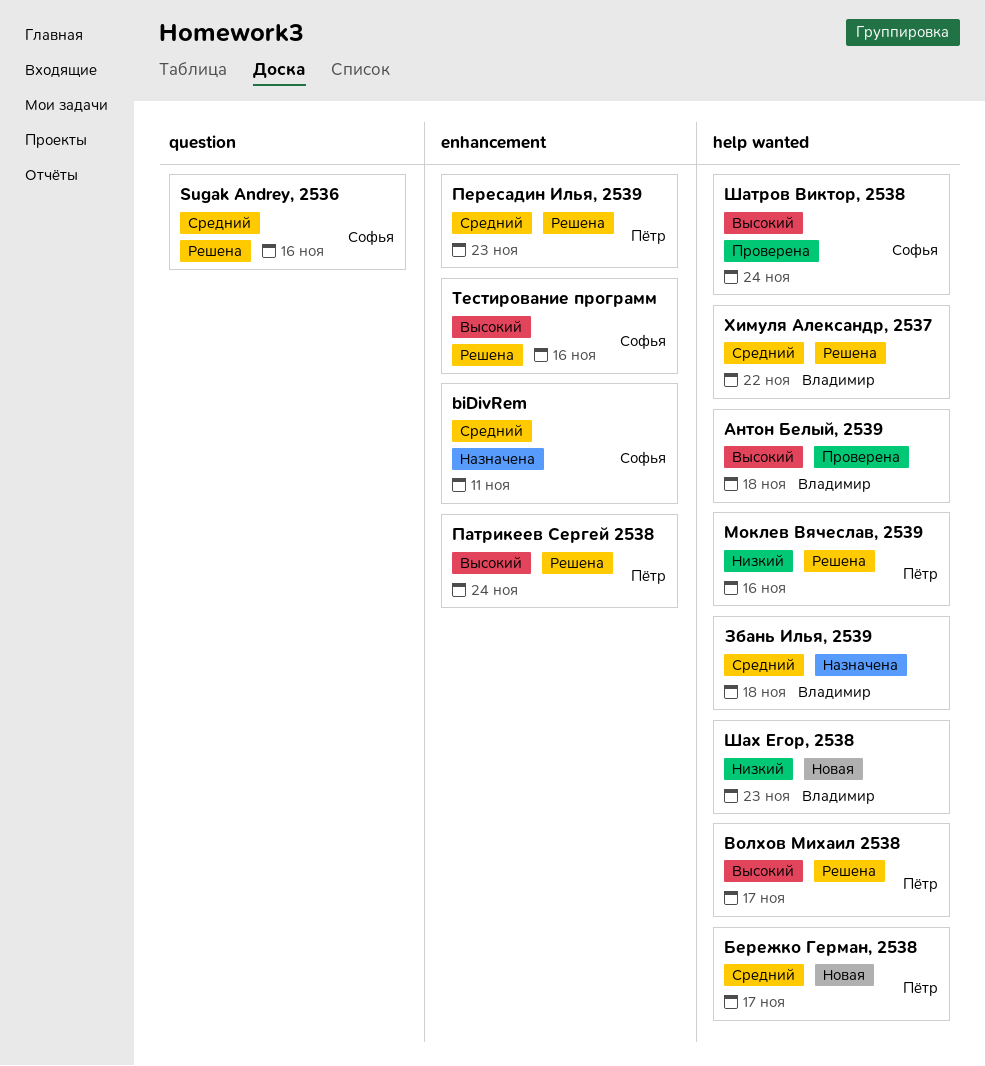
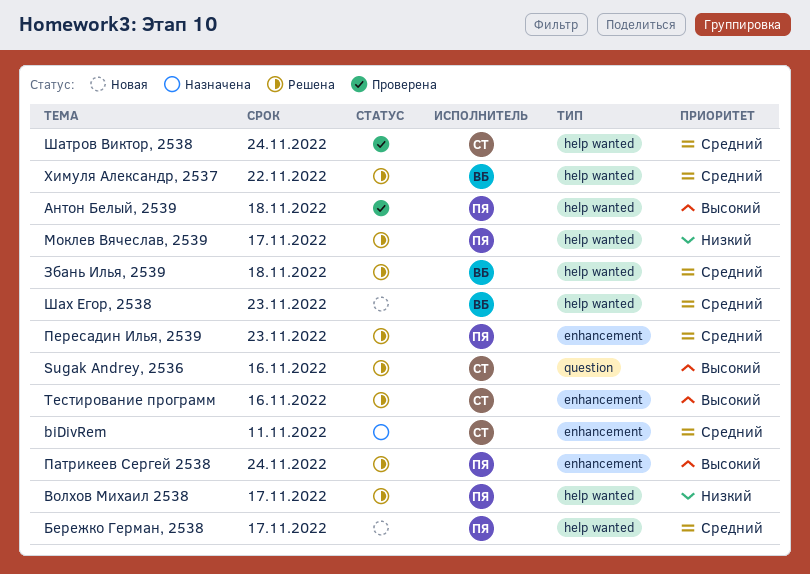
Sugak Andrey, 2536, priority: Средний -> Высокий
Антон Белый, 2539, owner: Владимир -> Пётр
Волхов Михаил 2538, priority: Высокий -> Низкий
Збань Илья, 2539, status: Назначена -> Решена
Моклев Вячеслав, 2539, due: Nov 16 -> Nov 17
Шатров Виктор, 2538, priority: Высокий -> Средний
Шах Егор, 2538, priority: Низкий -> Средний

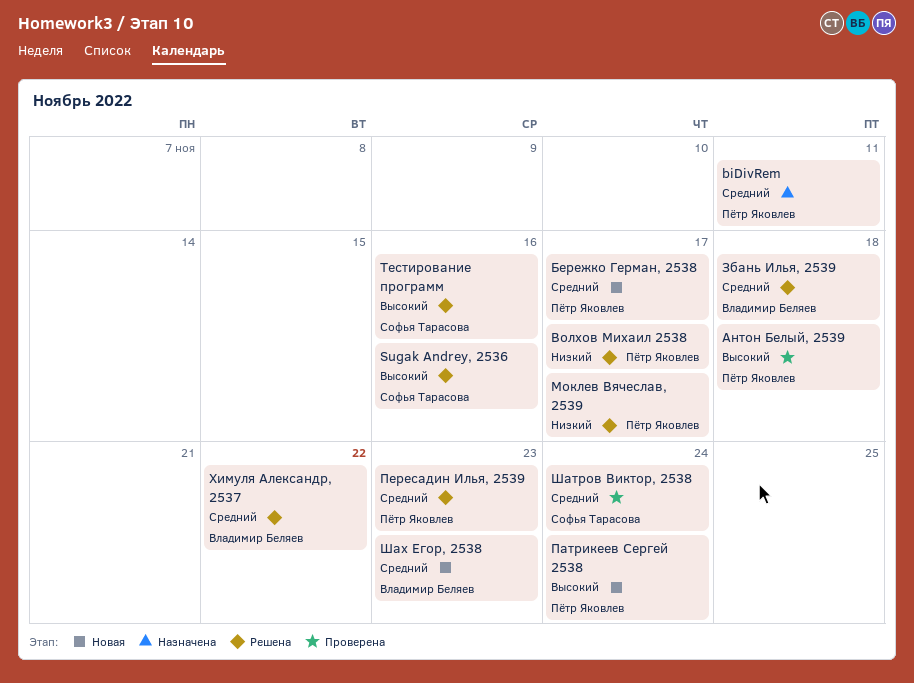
biDivRem, owner: Софья Тарасова -> Пётр Яковлев
Патрикеев Сергей 2538, status: Решена -> Новая

